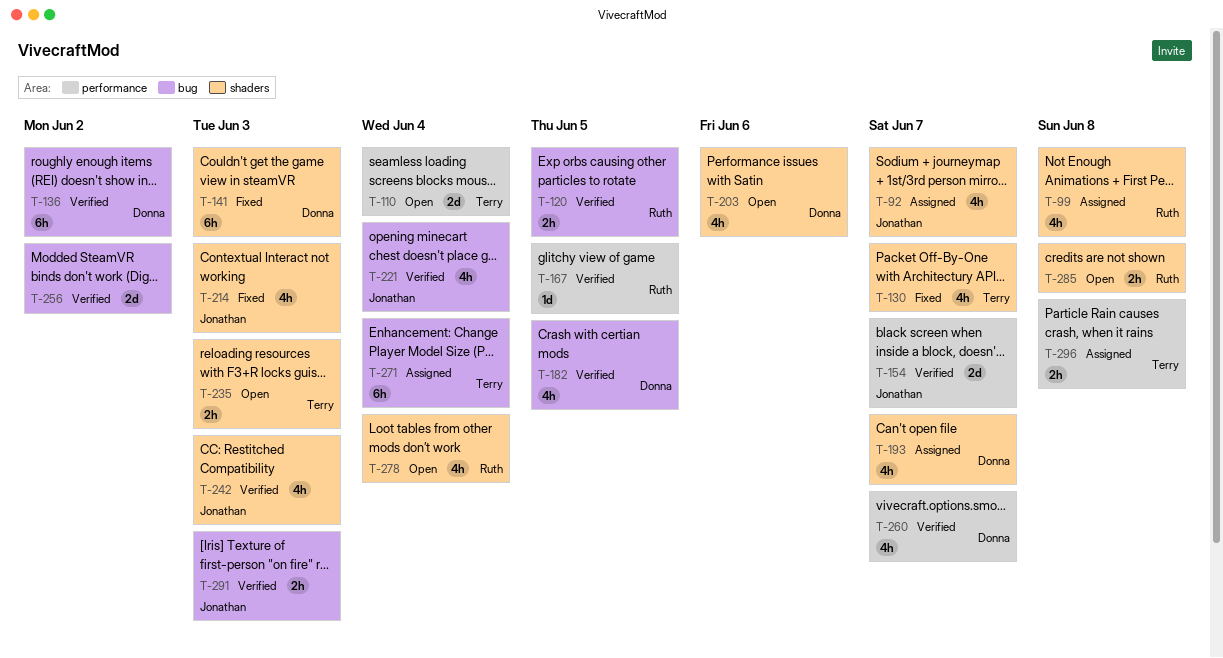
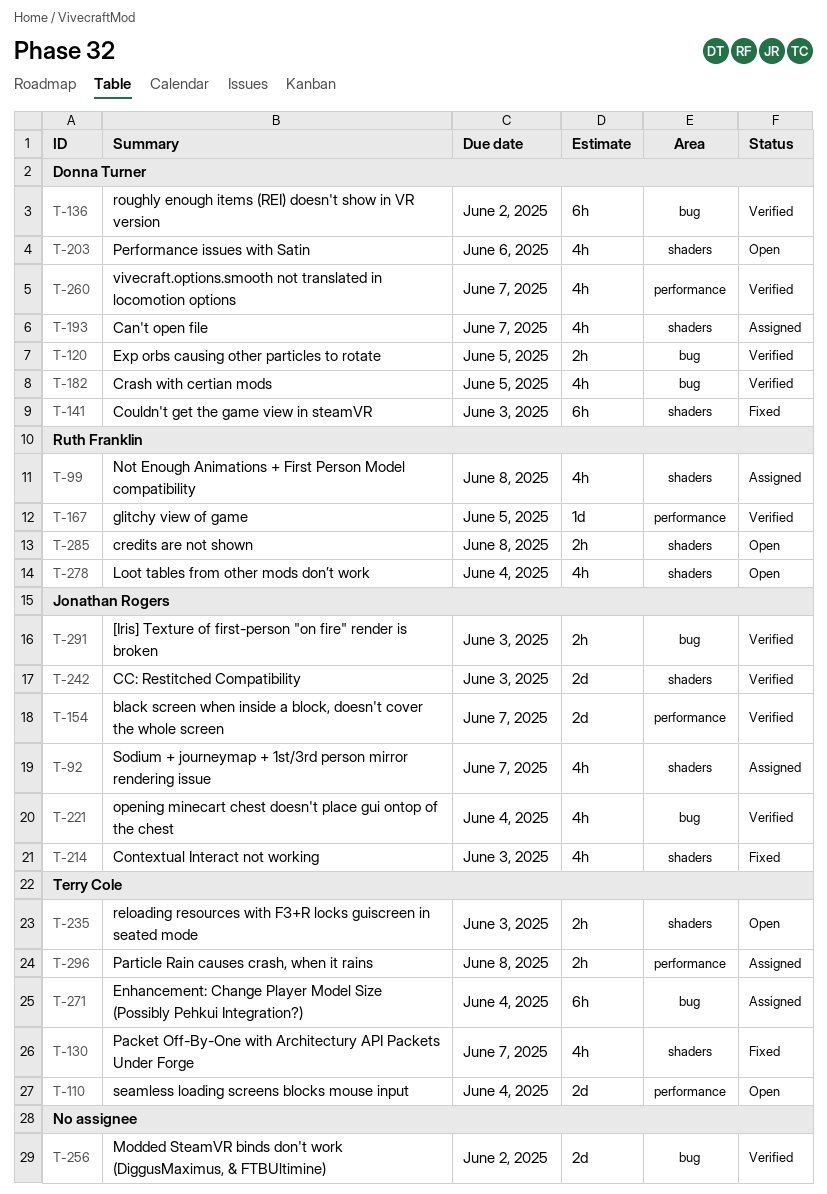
T-120, owner: Ruth Franklin -> Donna Turner
T-242, estimate: 4h -> 2d

